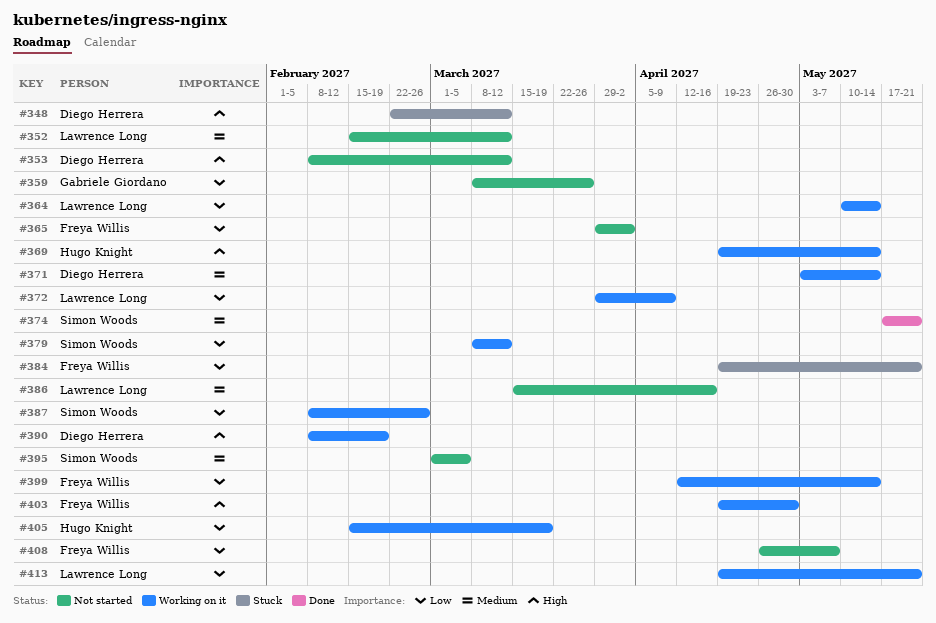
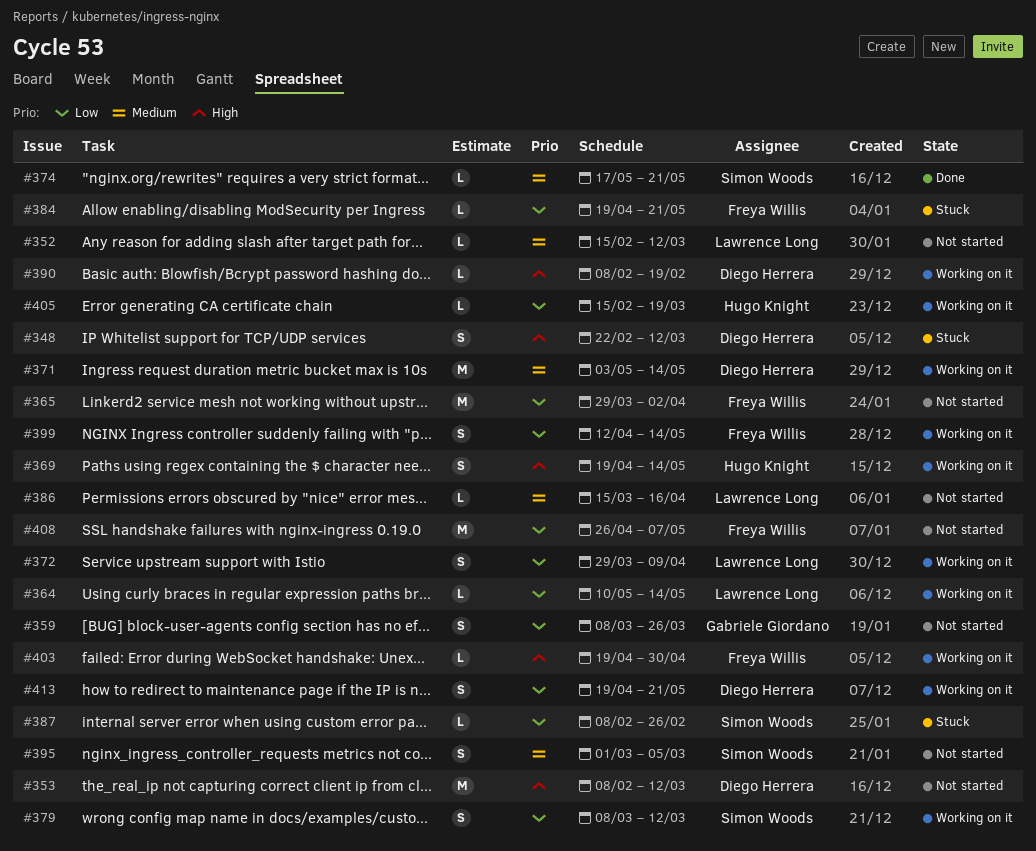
#387, status: Working on it -> Stuck
#413, owner: Lawrence Long -> Diego Herrera

